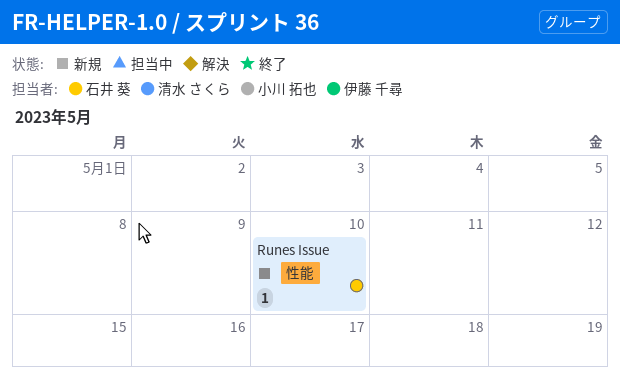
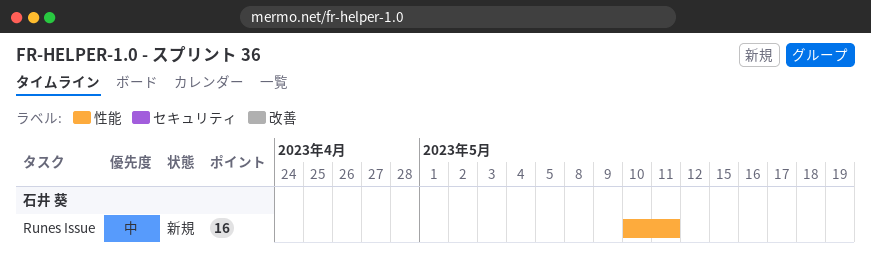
Runes Issue, estimate: 1 -> 16
Runes Issue, due: May 10 -> May 11

